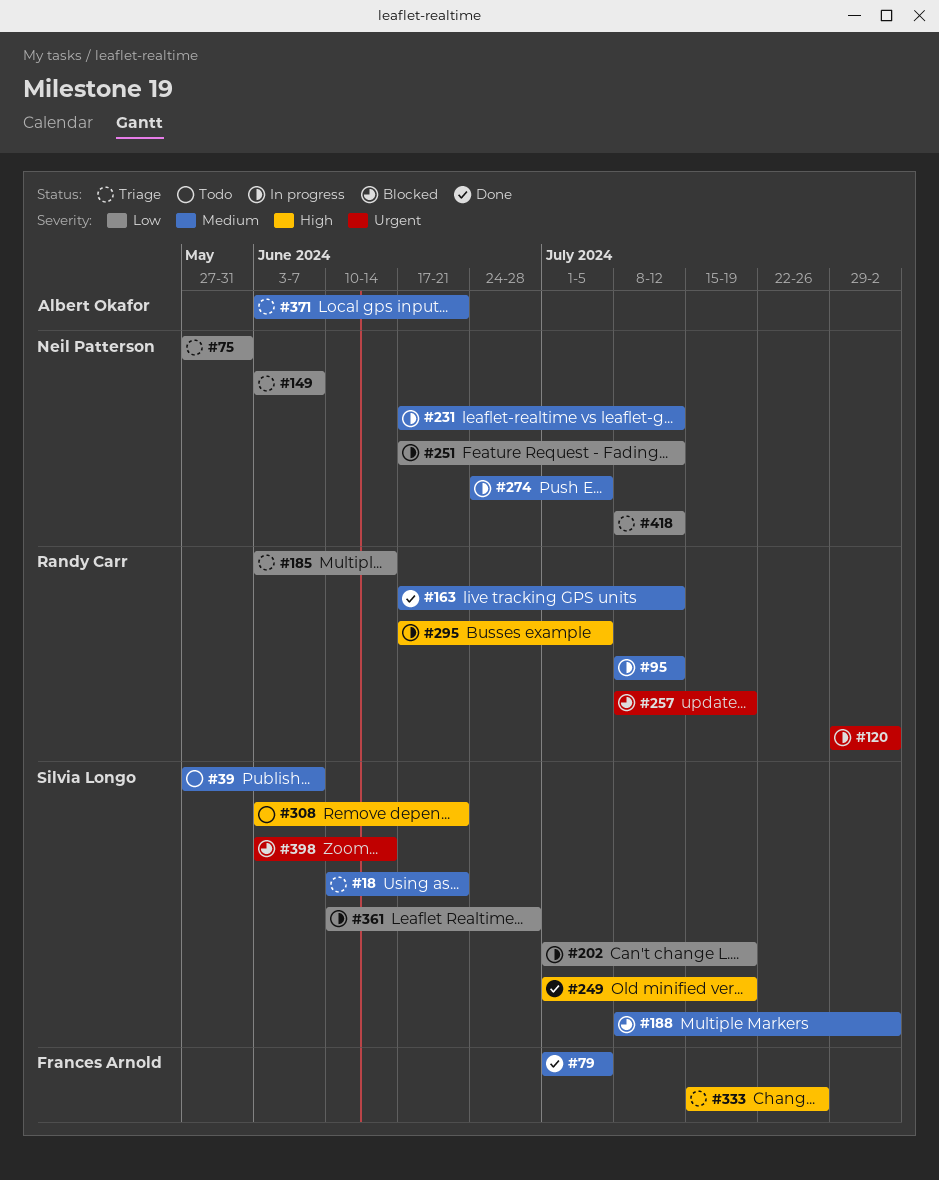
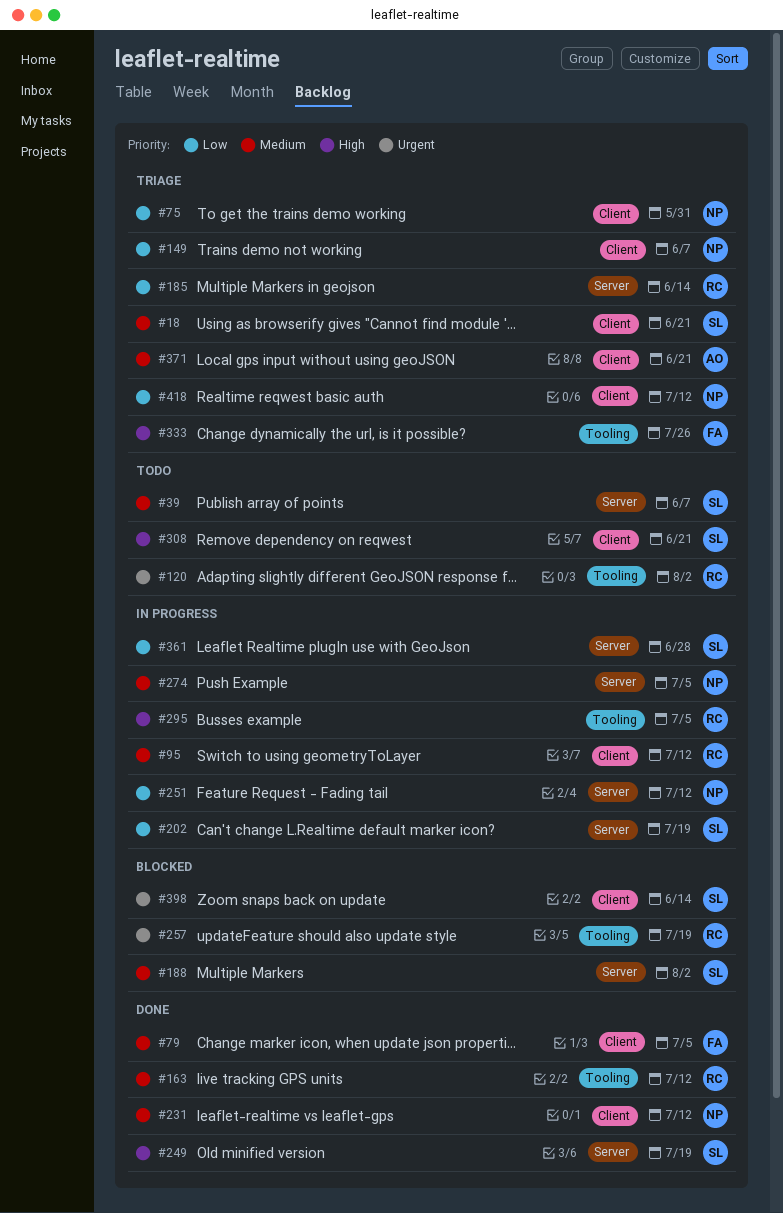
#120, status: In progress -> Todo
#231, status: In progress -> Done

